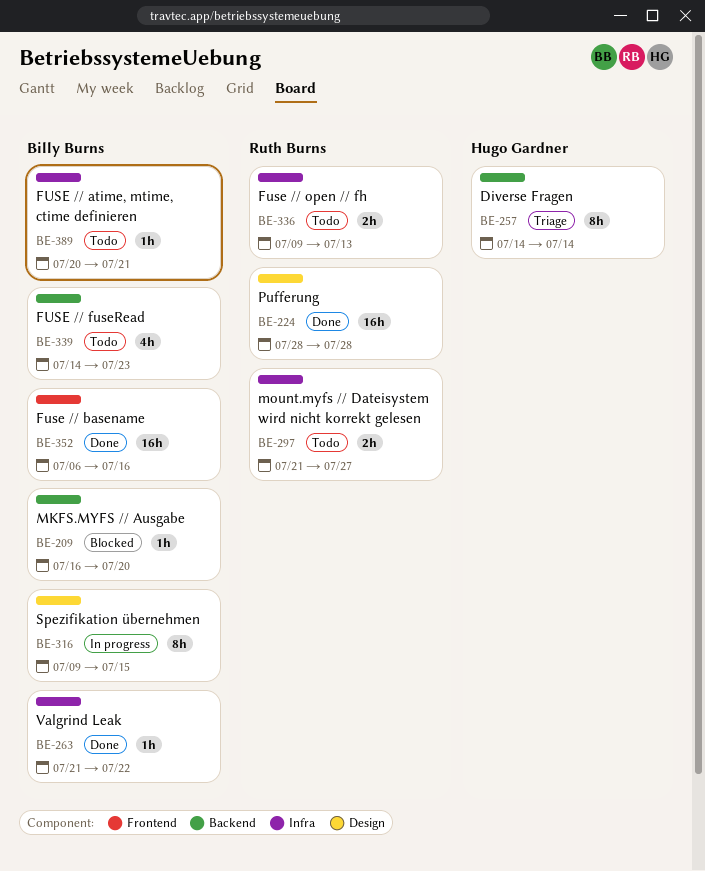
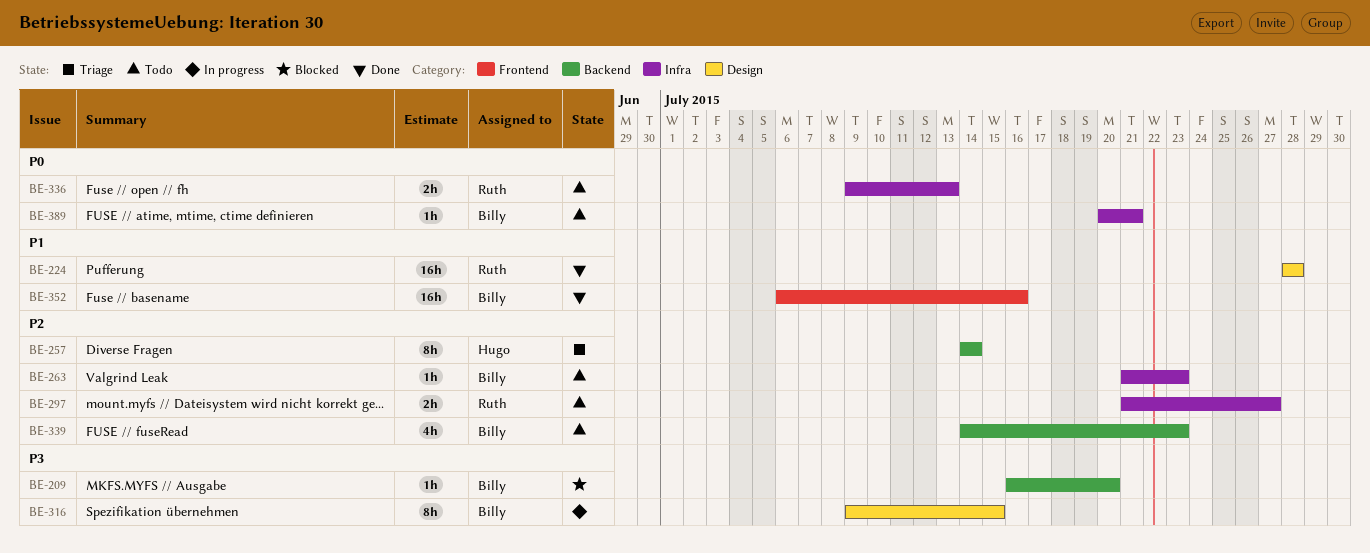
BE-263, status: Done -> Todo
BE-263, due: Jul 22 -> Jul 23

